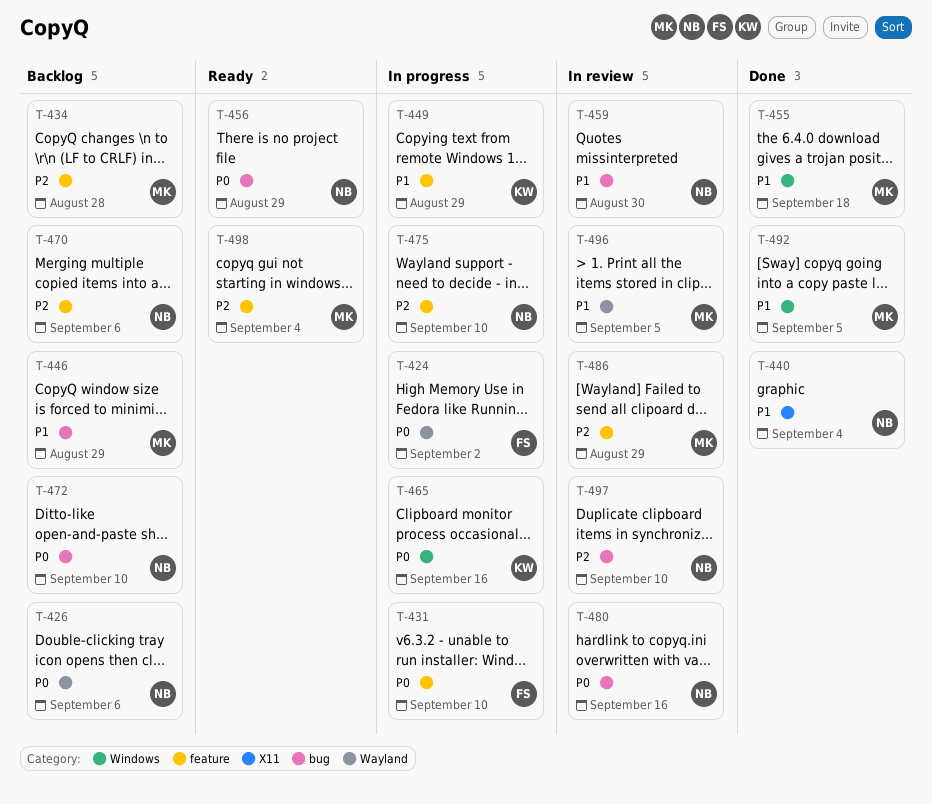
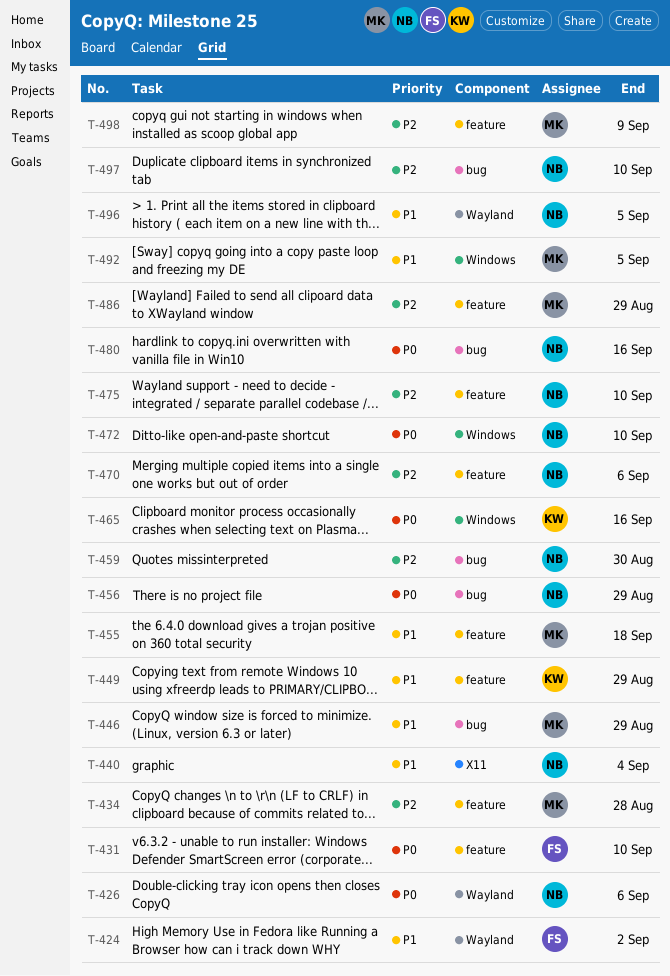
T-424, priority: P0 -> P1
T-455, label: Windows -> feature
T-459, priority: P1 -> P2
T-472, label: bug -> Windows
T-496, owner: MK -> NB
T-498, due: Sep 4 -> Sep 9

